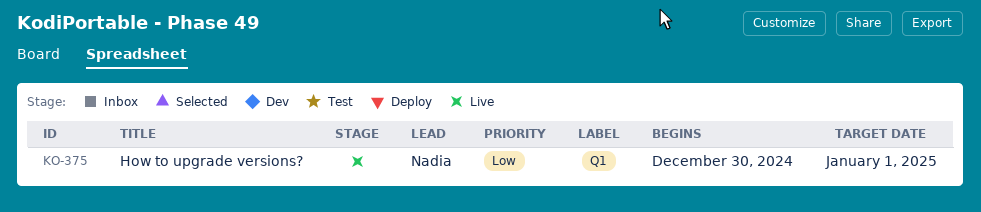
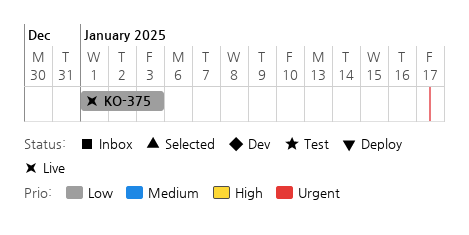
KO-375, start: Dec 30 -> Jan 1
KO-375, due: Jan 1 -> Jan 3

